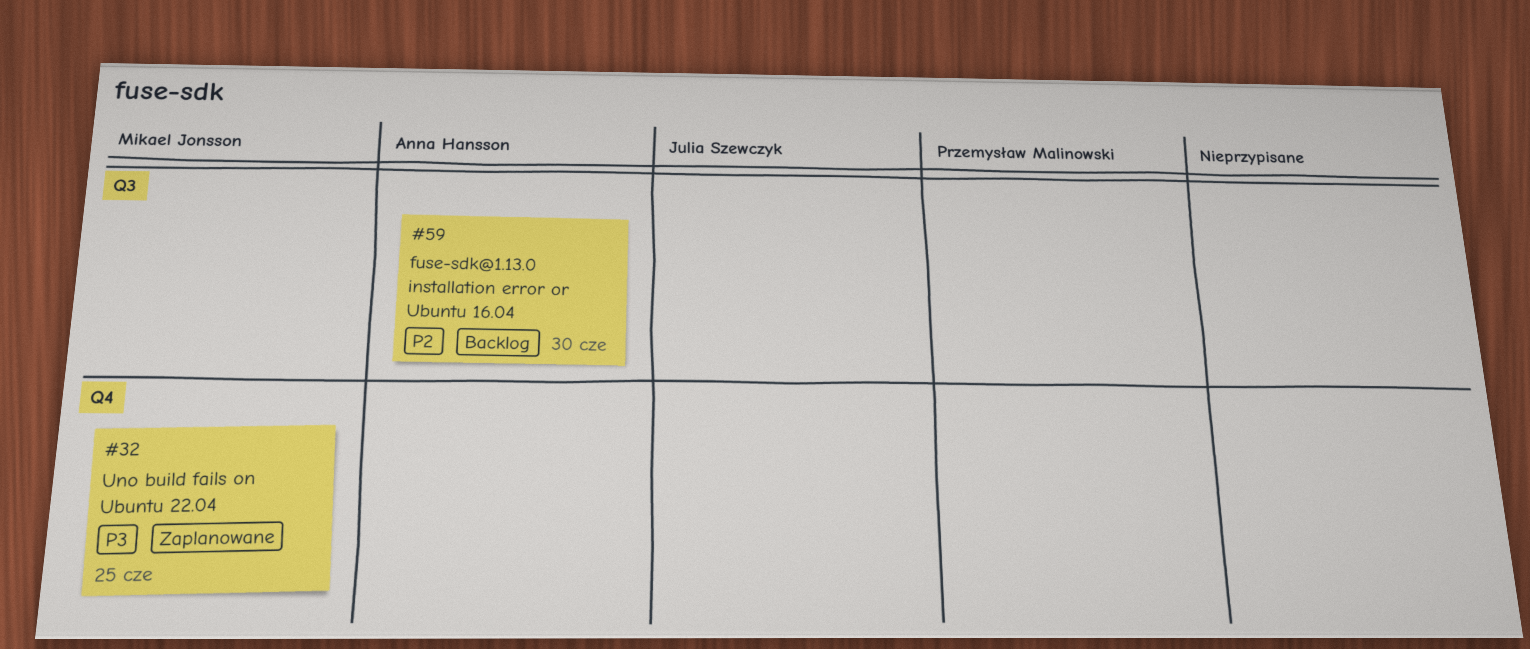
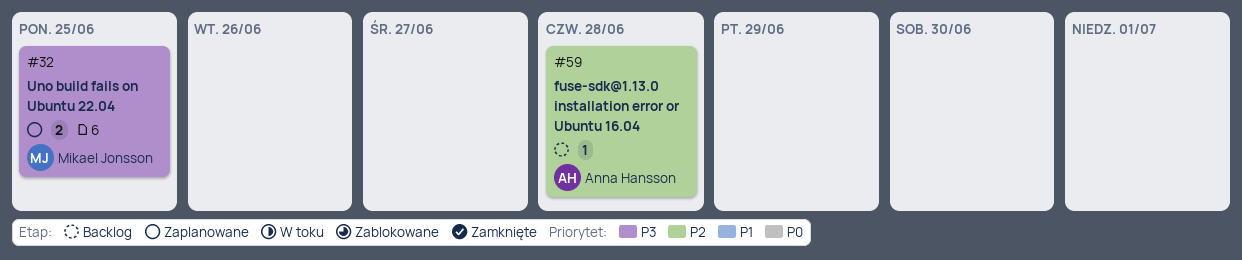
#59, due: Jun 30 -> Jun 28

